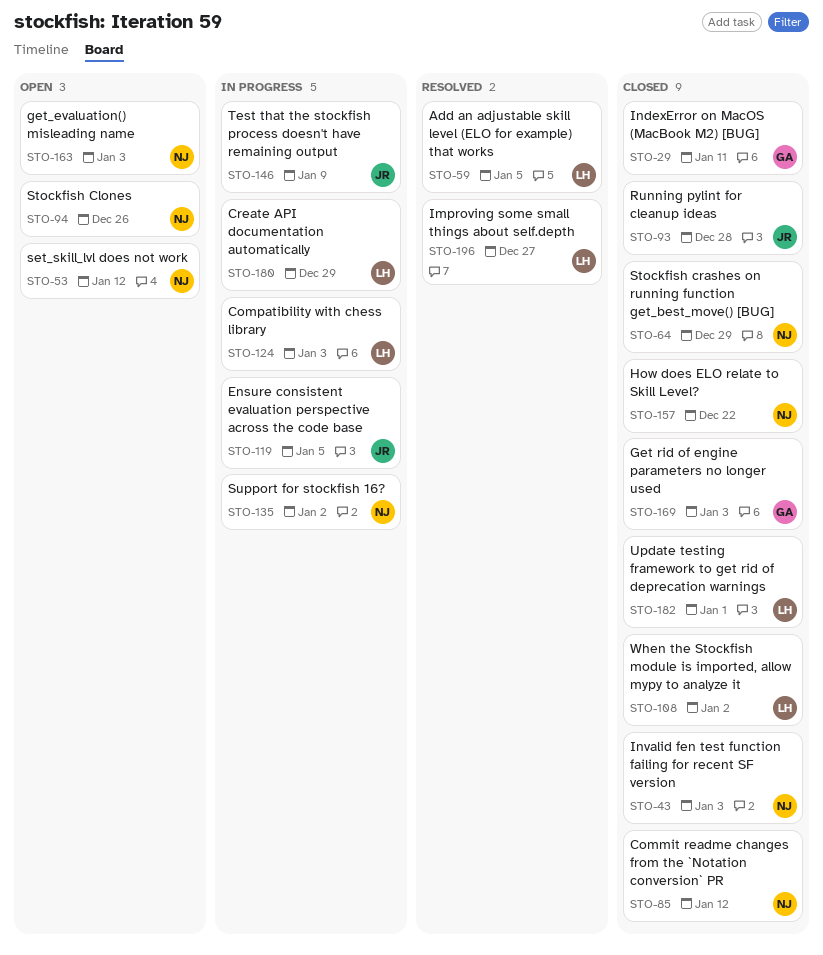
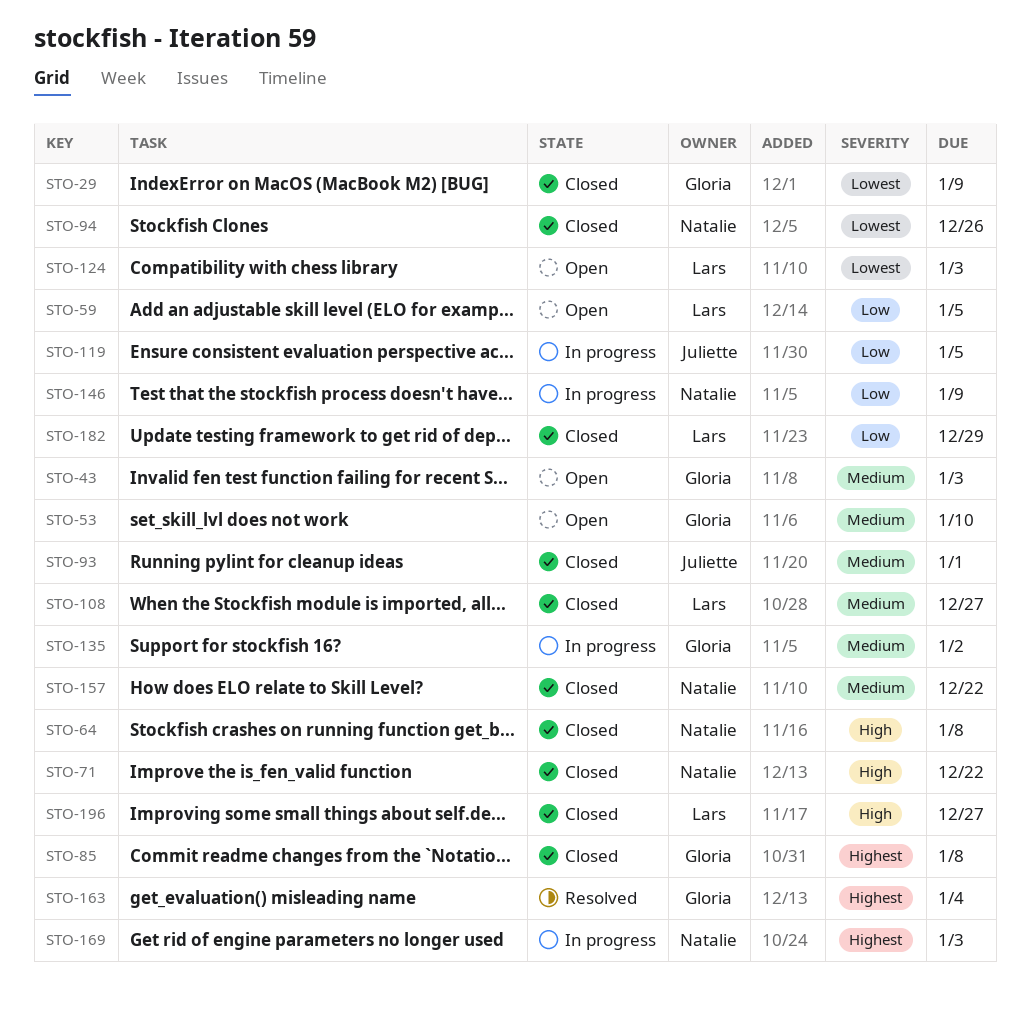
STO-29, due: Jan 11 -> Jan 9
STO-43, status: Closed -> Open
STO-43, owner: Natalie -> Gloria
STO-53, owner: Natalie -> Gloria
STO-53, due: Jan 12 -> Jan 10
STO-59, status: Resolved -> Open
STO-64, due: Dec 29 -> Jan 8
STO-71: none -> present
STO-85, owner: Natalie -> Gloria
STO-85, due: Jan 12 -> Jan 8
STO-93, due: Dec 28 -> Jan 1
STO-94, status: Open -> Closed
STO-108, due: Jan 2 -> Dec 27
STO-124, status: In progress -> Open
STO-135, owner: Natalie -> Gloria
STO-146, owner: Juliette -> Natalie
STO-163, status: Open -> Resolved
STO-163, owner: Natalie -> Gloria
STO-163, due: Jan 3 -> Jan 4
STO-169, status: Closed -> In progress
STO-169, owner: Gloria -> Natalie
STO-180: present -> none
STO-182, due: Jan 1 -> Dec 29
STO-196, status: Resolved -> Closed

